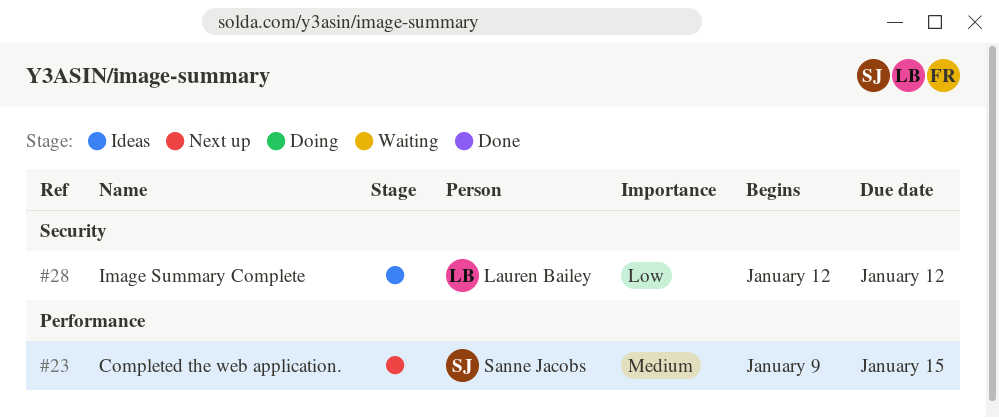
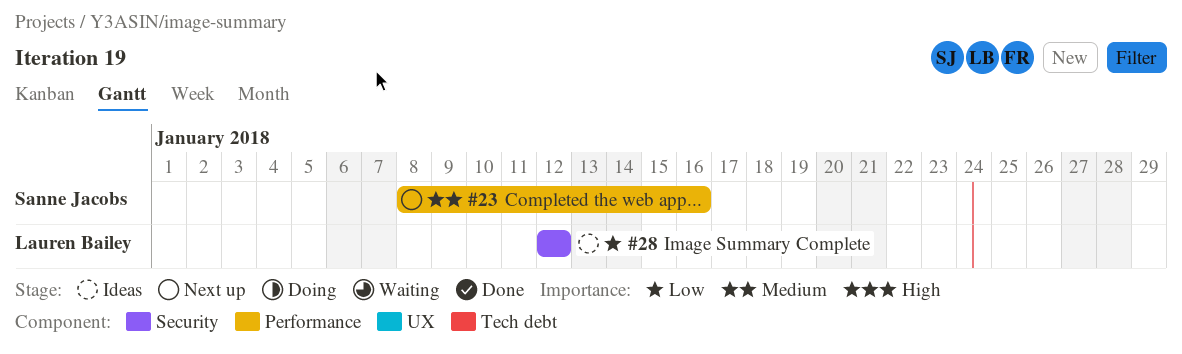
#23, start: Jan 9 -> Jan 8
#23, due: Jan 15 -> Jan 16

